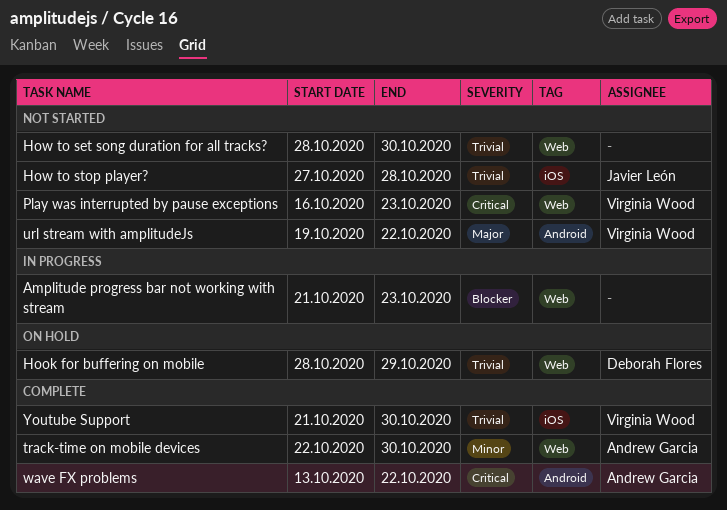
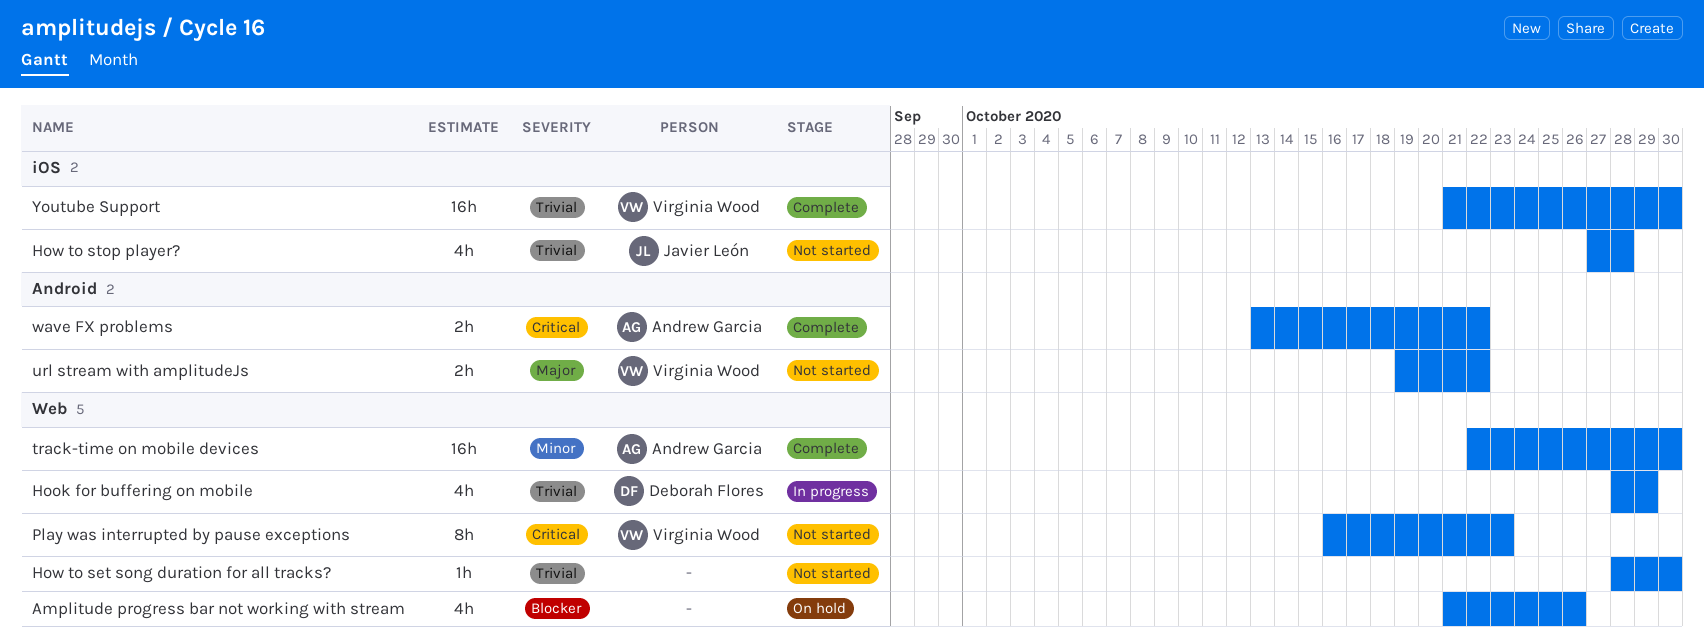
Amplitude progress bar not working with stream, status: In progress -> On hold
Amplitude progress bar not working with stream, due: Oct 23 -> Oct 26
Hook for buffering on mobile, status: On hold -> In progress

